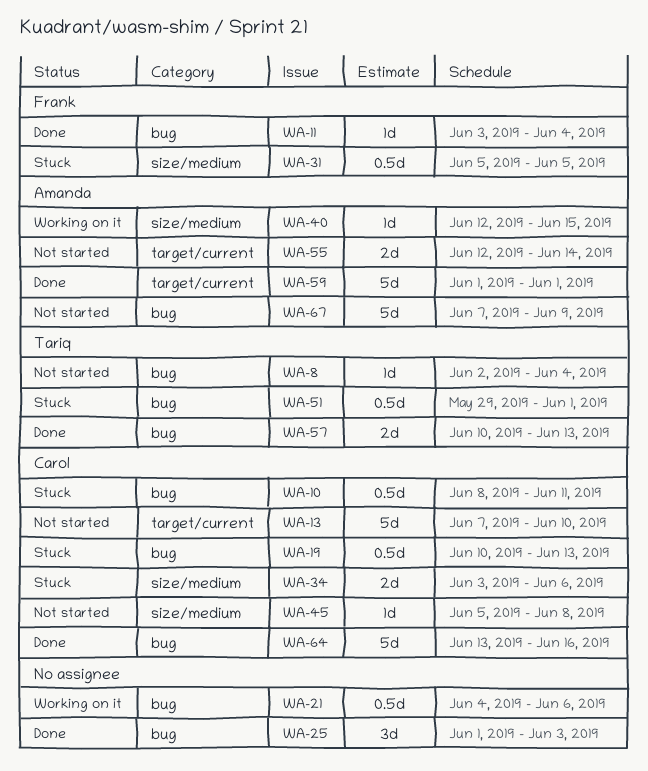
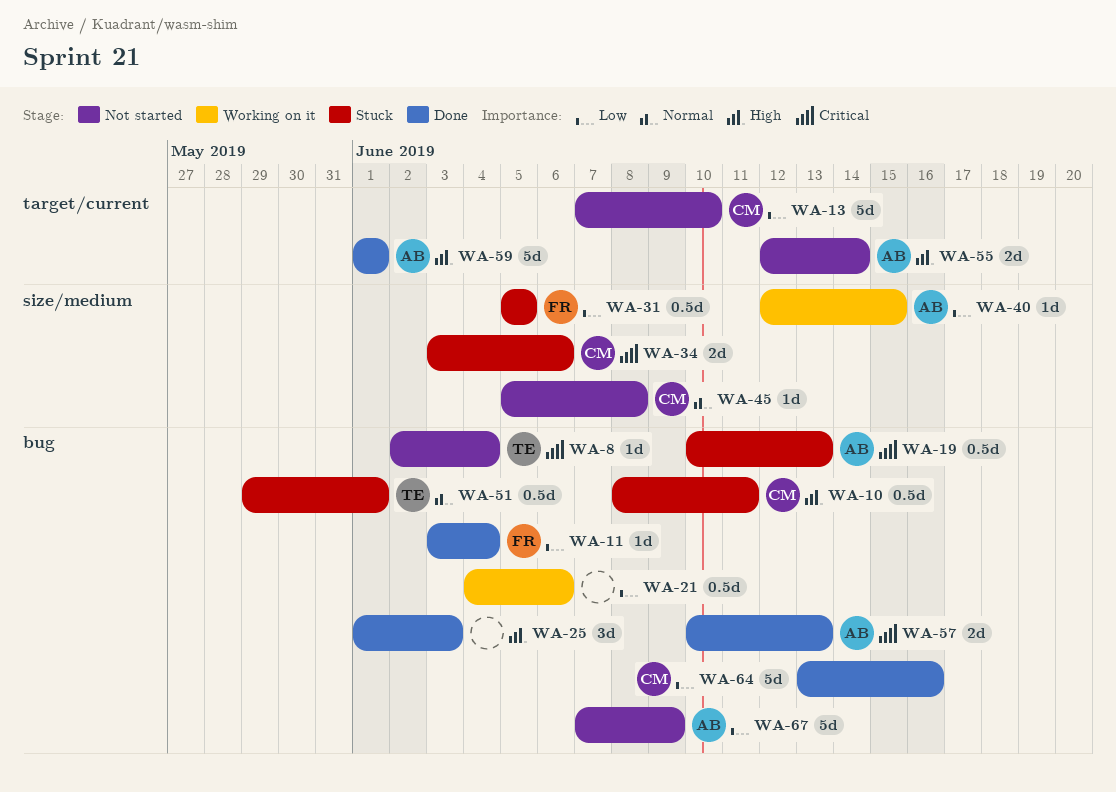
WA-19, owner: Carol -> Amanda
WA-57, owner: Tariq -> Amanda

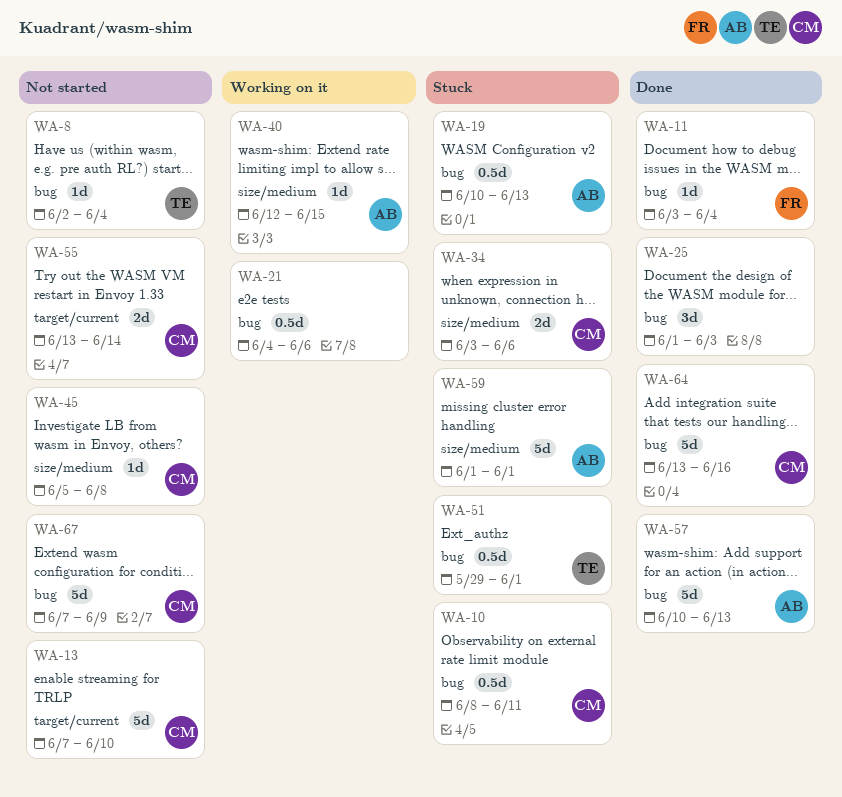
WA-31: present -> none
WA-55, owner: AB -> CM
WA-55, start: Jun 12 -> Jun 13
WA-57, estimate: 2d -> 5d
WA-59, status: Done -> Stuck
WA-59, label: target/current -> size/medium
WA-67, owner: AB -> CM

